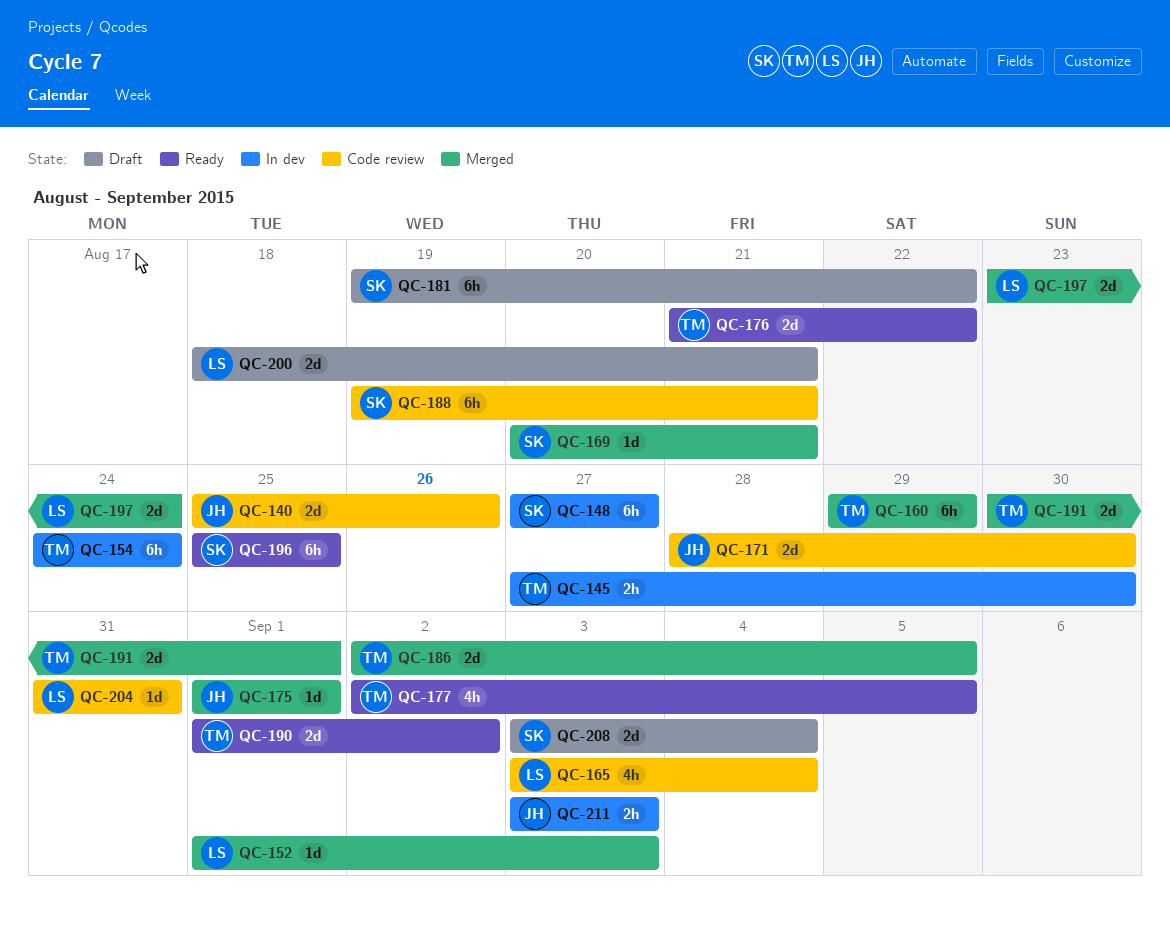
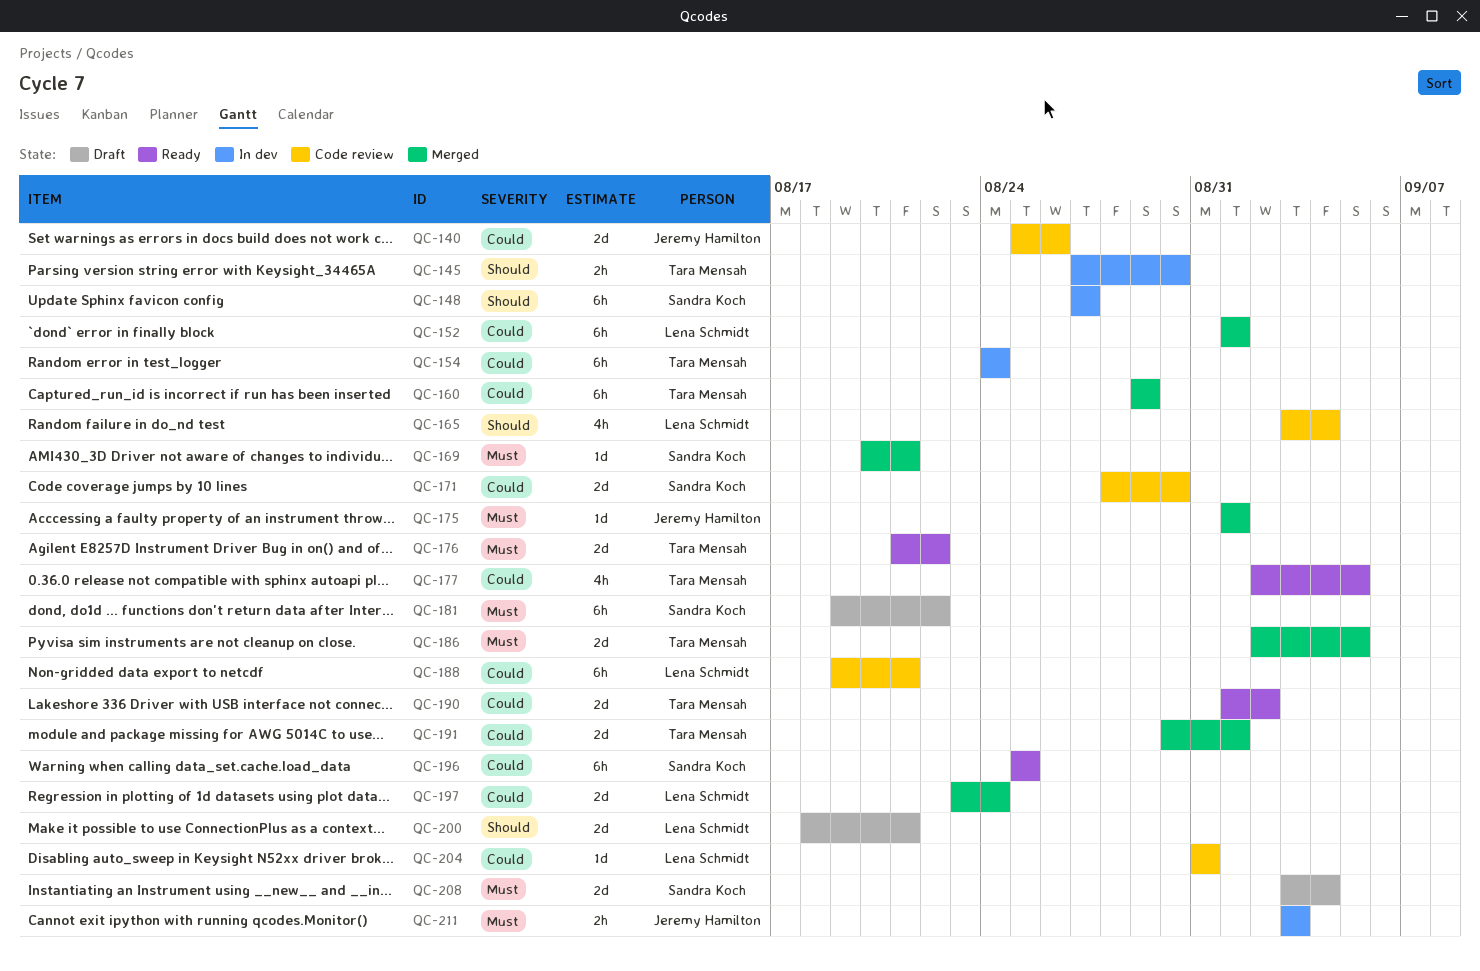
QC-152, estimate: 1d -> 6h
QC-152, due: Sep 3 -> Sep 1
QC-171, owner: Jeremy Hamilton -> Sandra Koch
QC-188, owner: Sandra Koch -> Lena Schmidt

